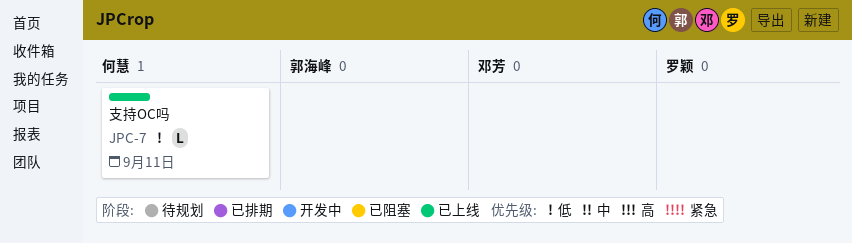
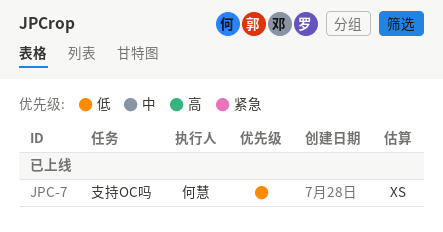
JPC-7, estimate: L -> XS

